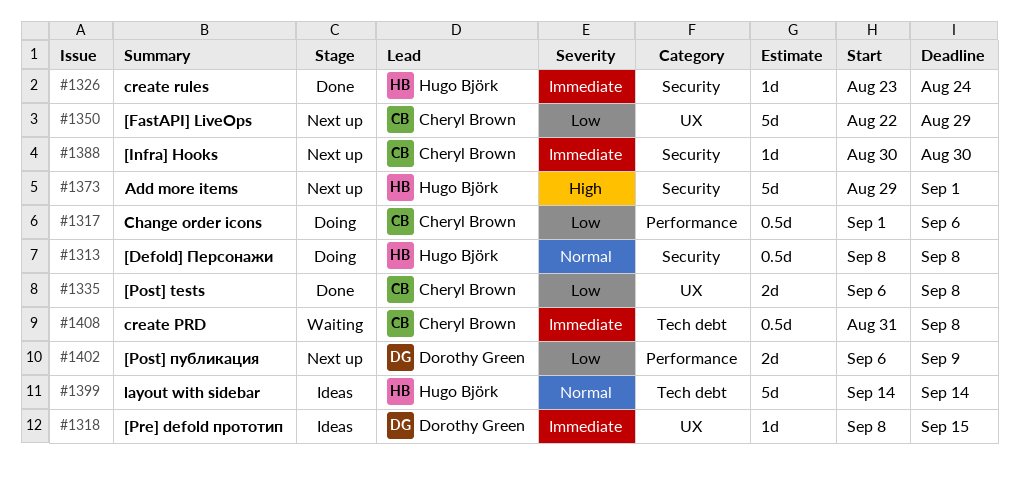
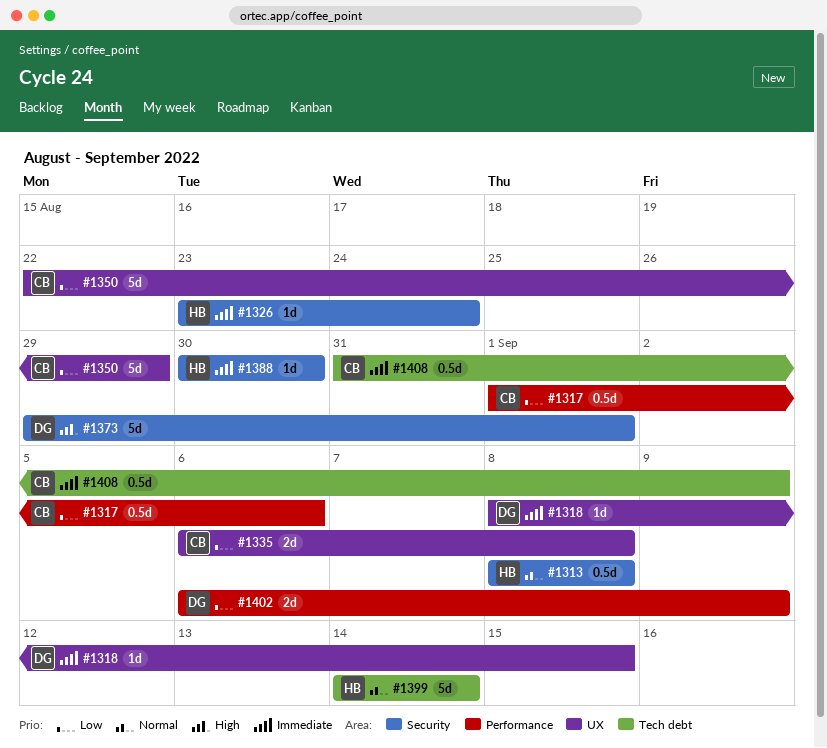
#1373, owner: Hugo Björk -> Dorothy Green
#1388, owner: Cheryl Brown -> Hugo Björk
#1408, due: Sep 8 -> Sep 9

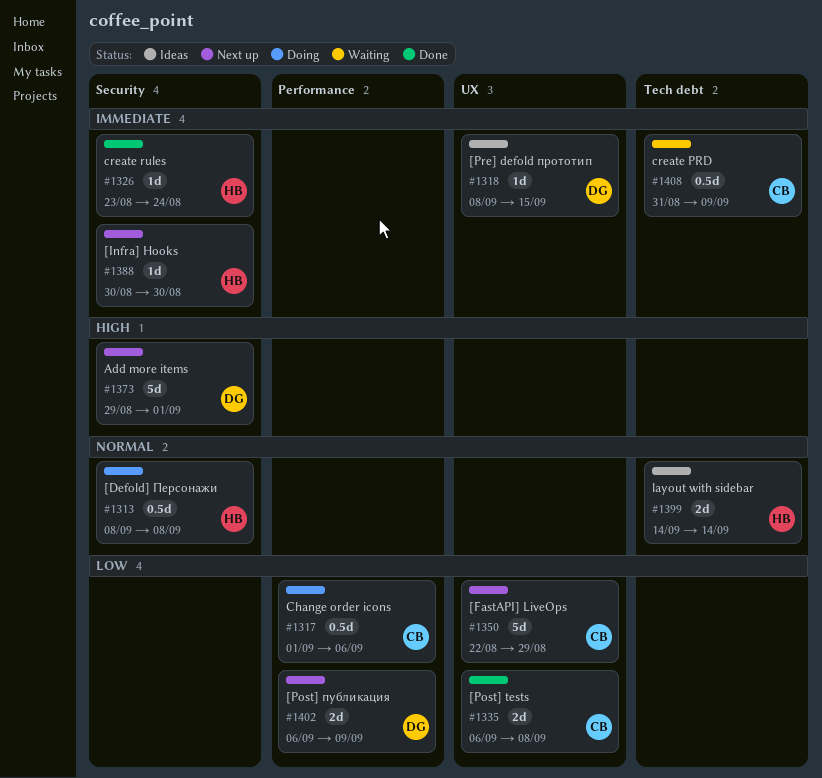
#1399, estimate: 5d -> 2d

